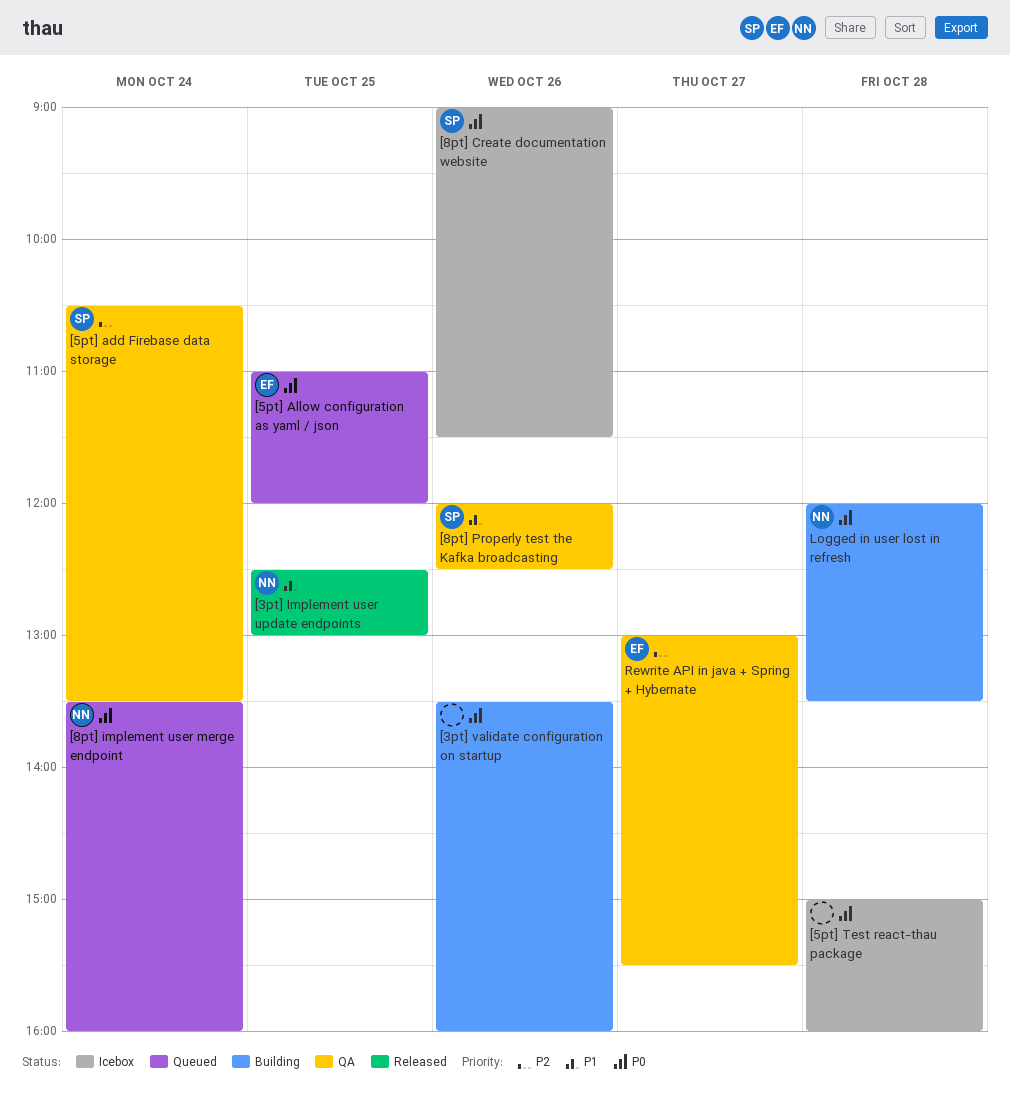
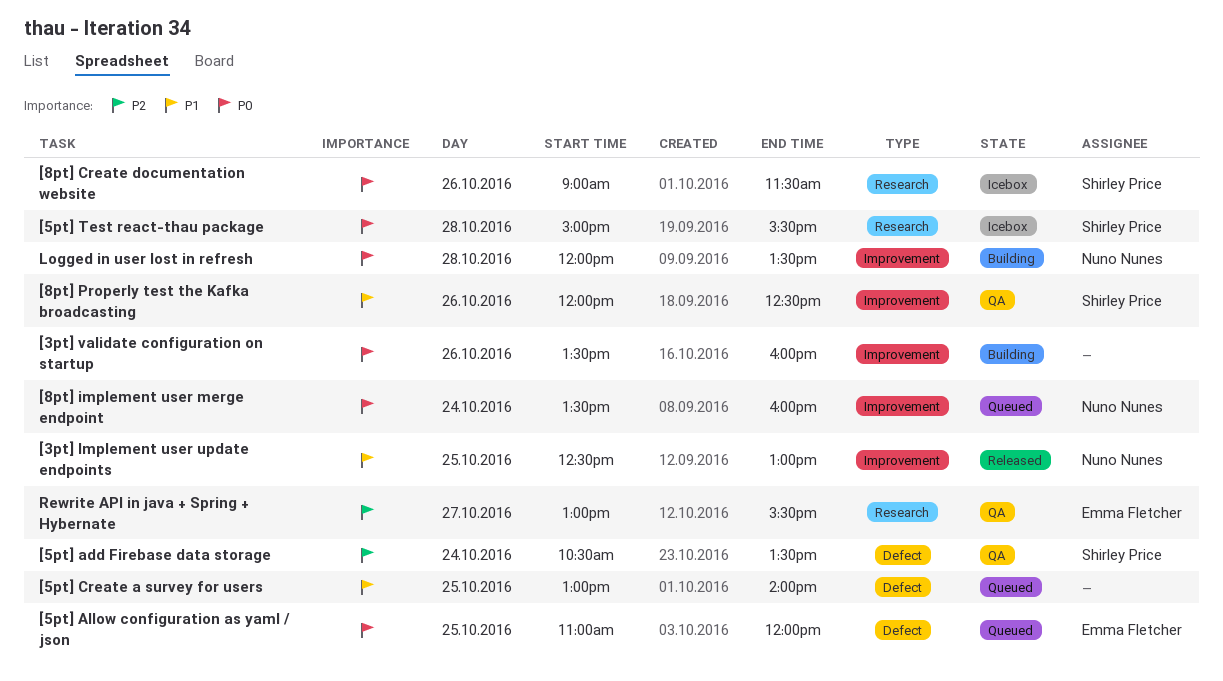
[5pt] Create a survey for users: none -> present
[5pt] Test react-thau package, owner: none -> Shirley Price
[5pt] Test react-thau package, ends: 16:00 -> 15:30

